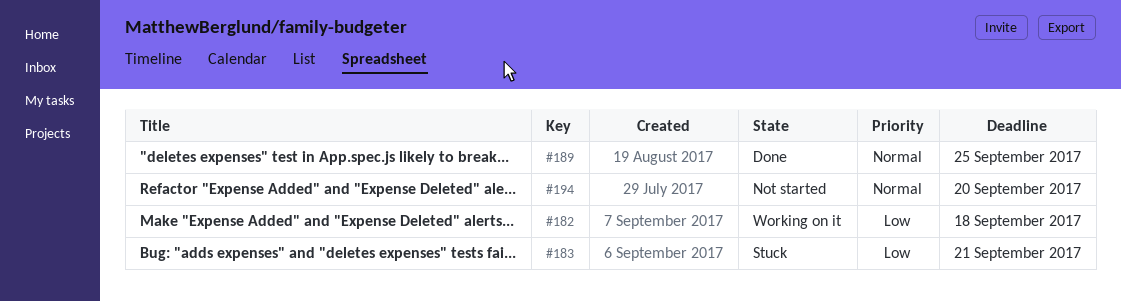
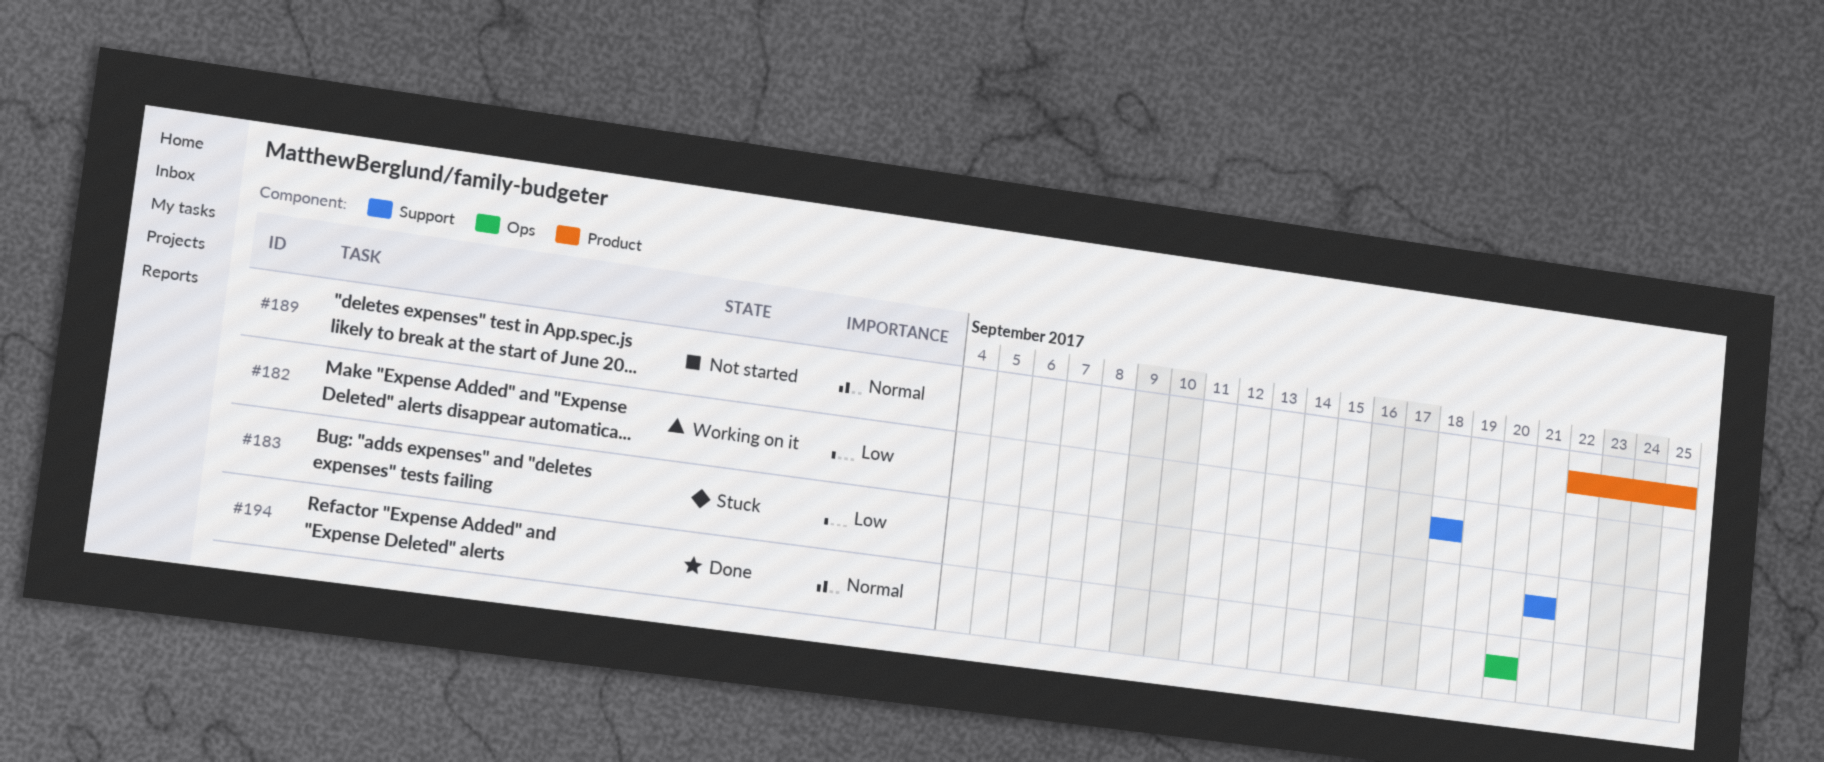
#189, status: Done -> Not started
#194, status: Not started -> Done

